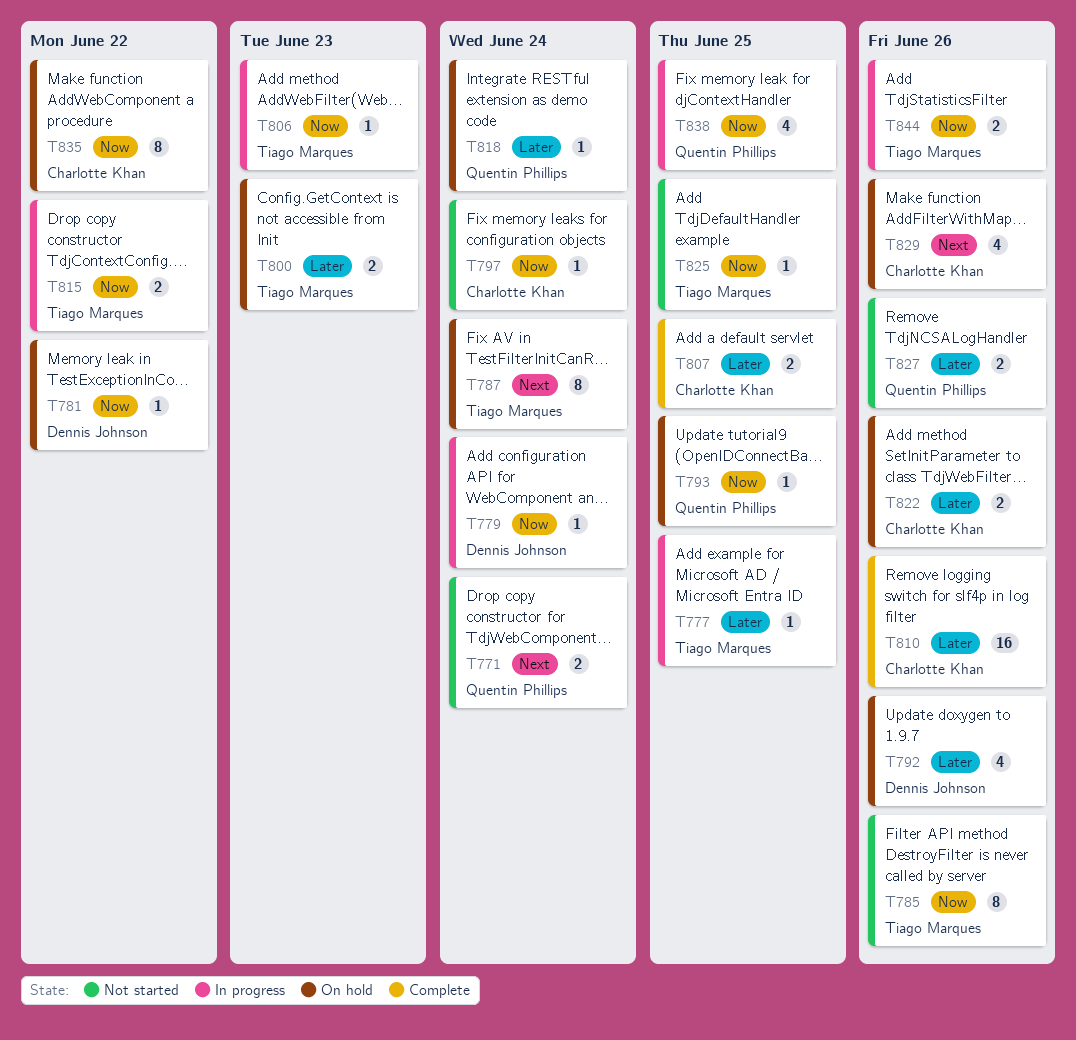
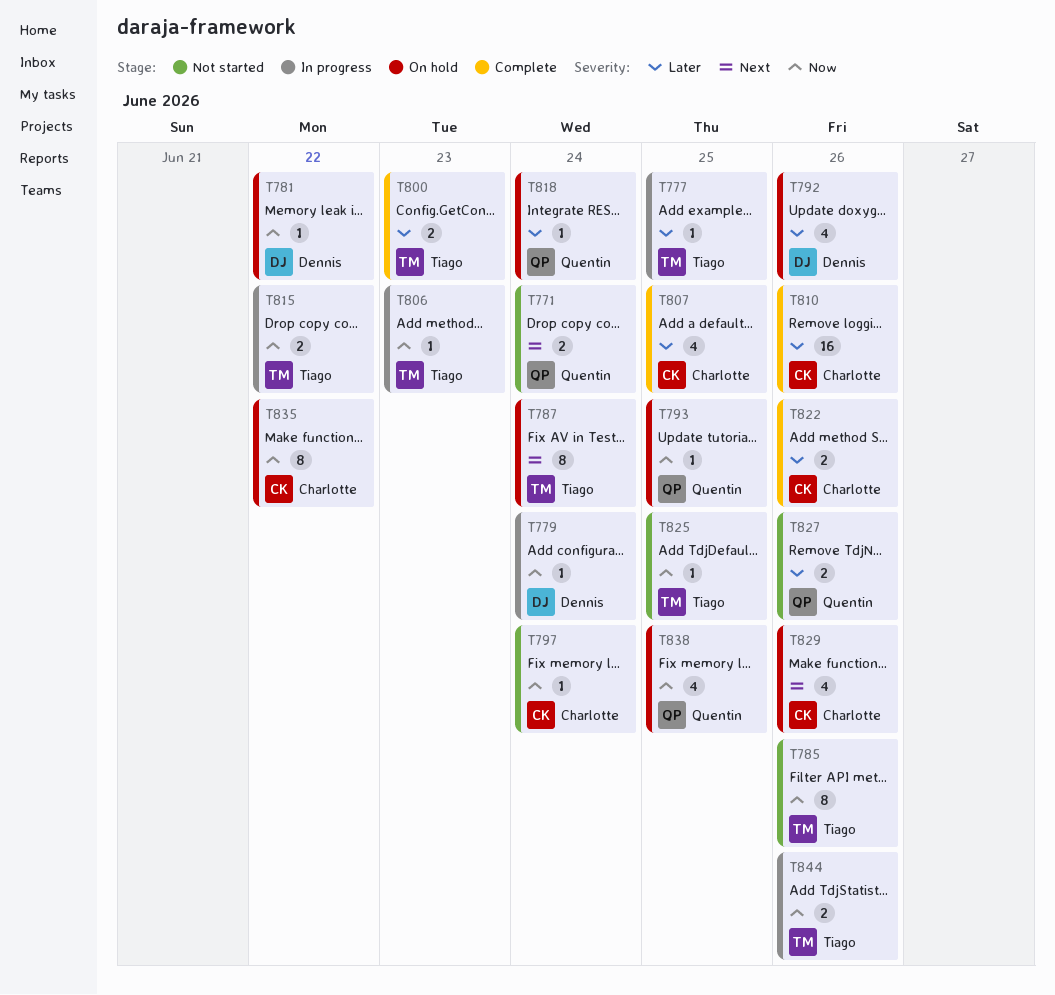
T800, status: On hold -> Complete
T807, estimate: 2 -> 4
T822, status: On hold -> Complete
T838, status: In progress -> On hold

